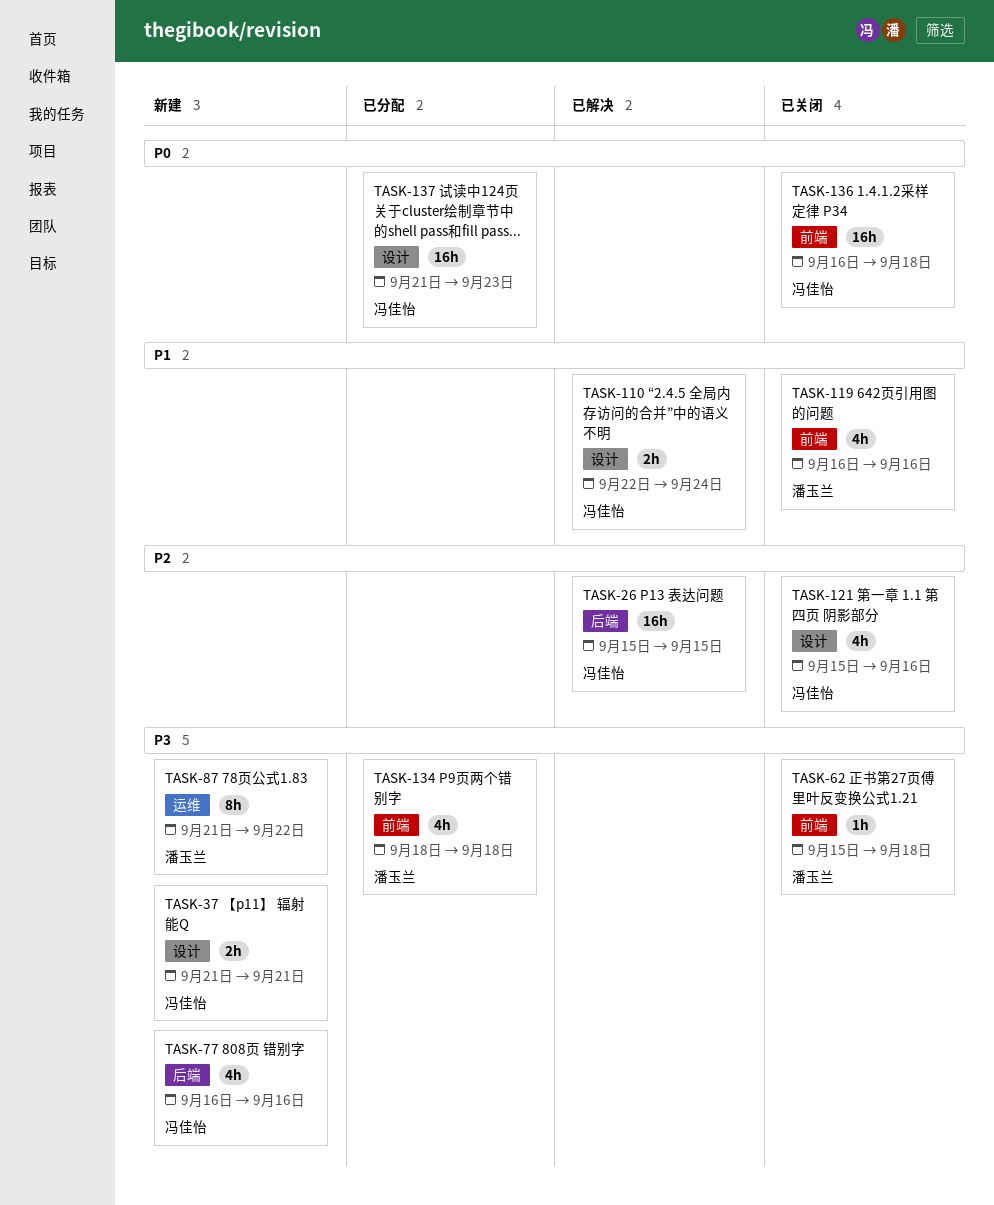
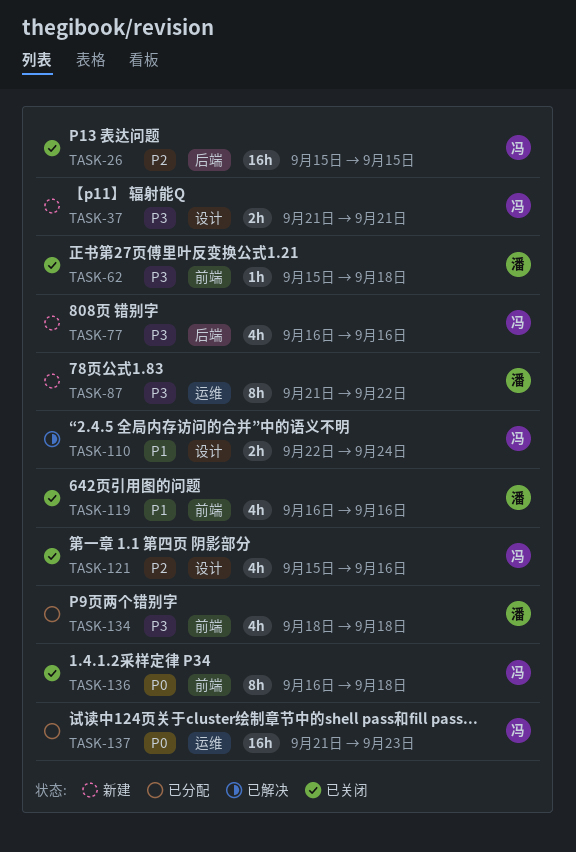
TASK-26, status: 已解决 -> 已关闭
TASK-136, estimate: 16h -> 8h
TASK-137, label: 设计 -> 运维

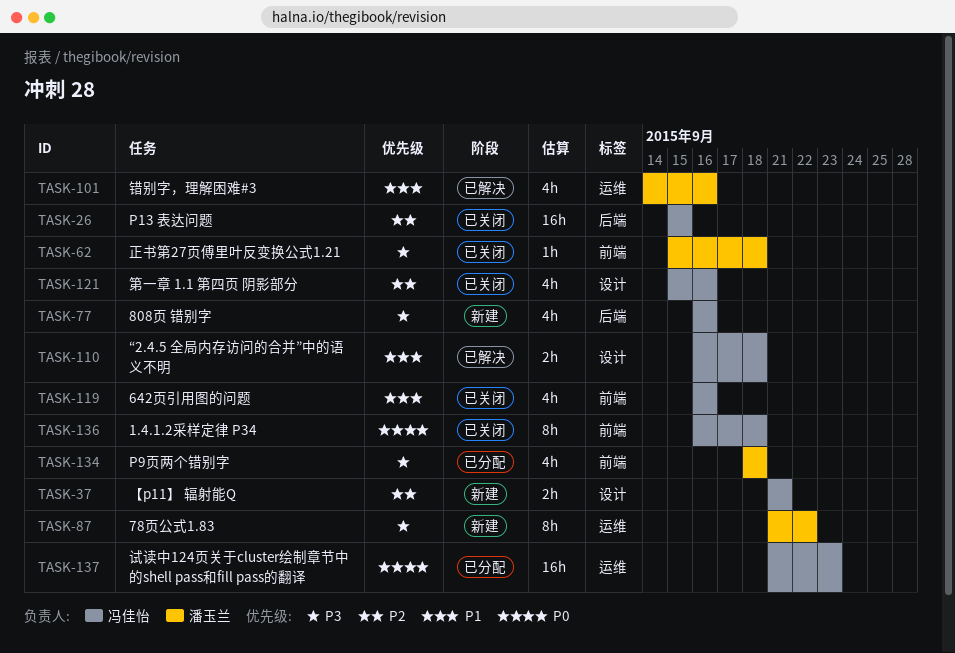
TASK-37, priority: P3 -> P2
TASK-101: none -> present
TASK-110, start: Sep 22 -> Sep 16
TASK-110, due: Sep 24 -> Sep 18
TASK-119, owner: 潘玉兰 -> 冯佳怡

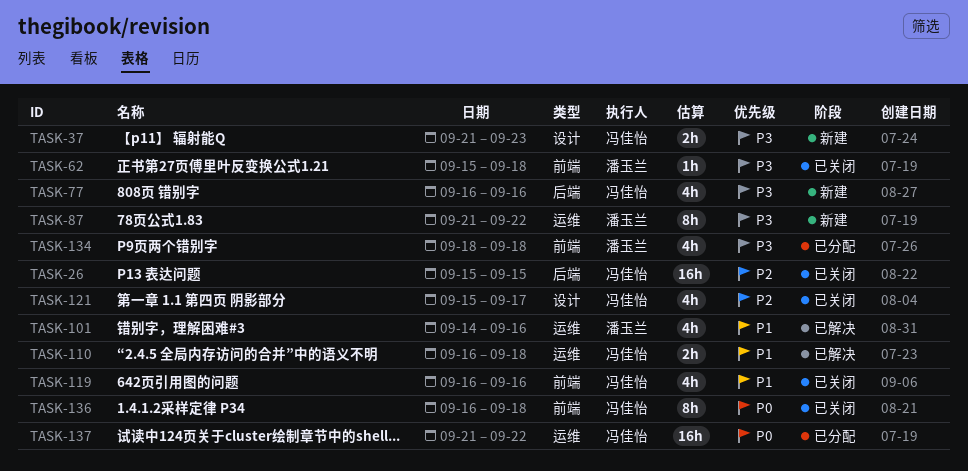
TASK-37, priority: P2 -> P3
TASK-37, due: Sep 21 -> Sep 23
TASK-110, label: 设计 -> 运维
TASK-121, due: Sep 16 -> Sep 17
TASK-137, due: Sep 23 -> Sep 22

